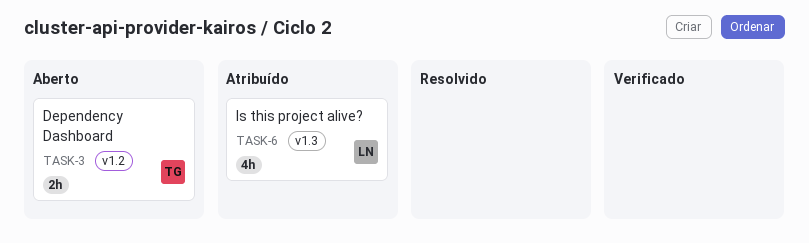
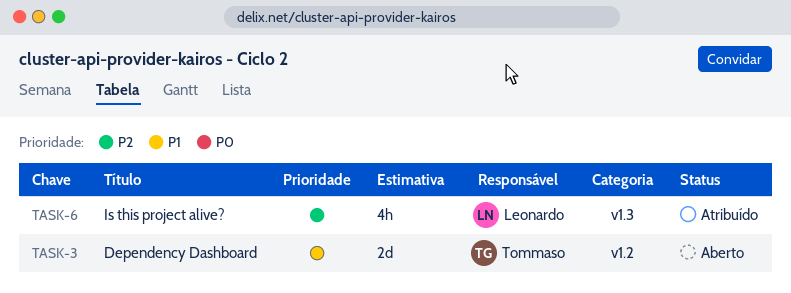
TASK-3, estimate: 2h -> 2d

